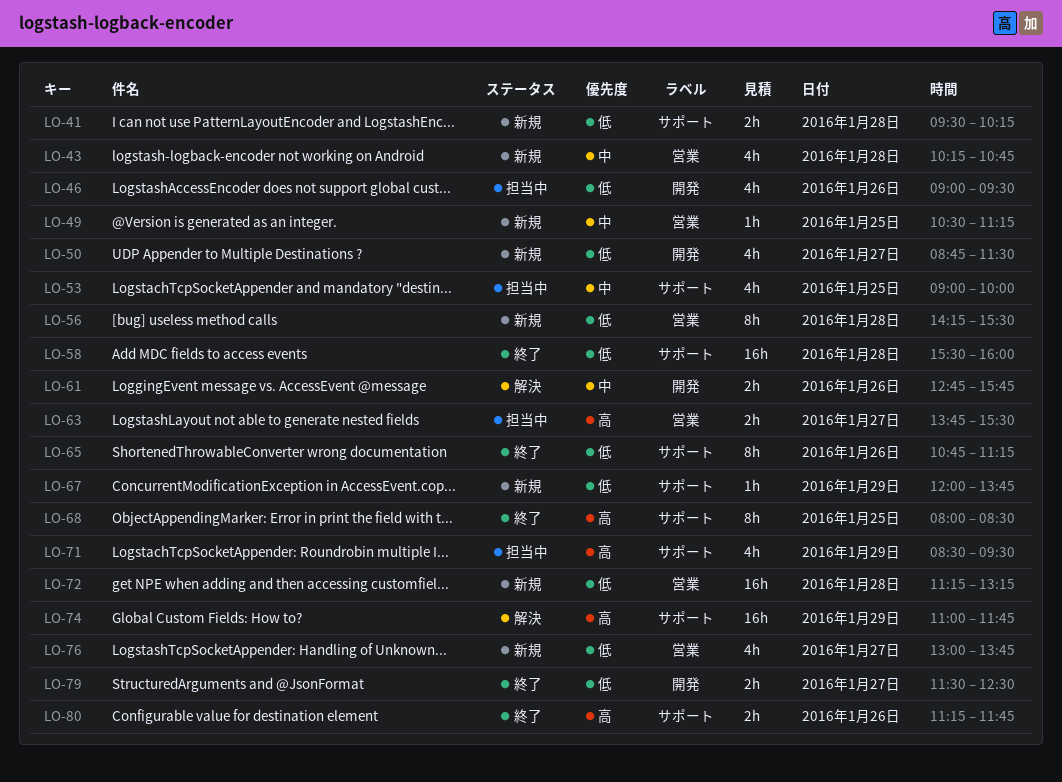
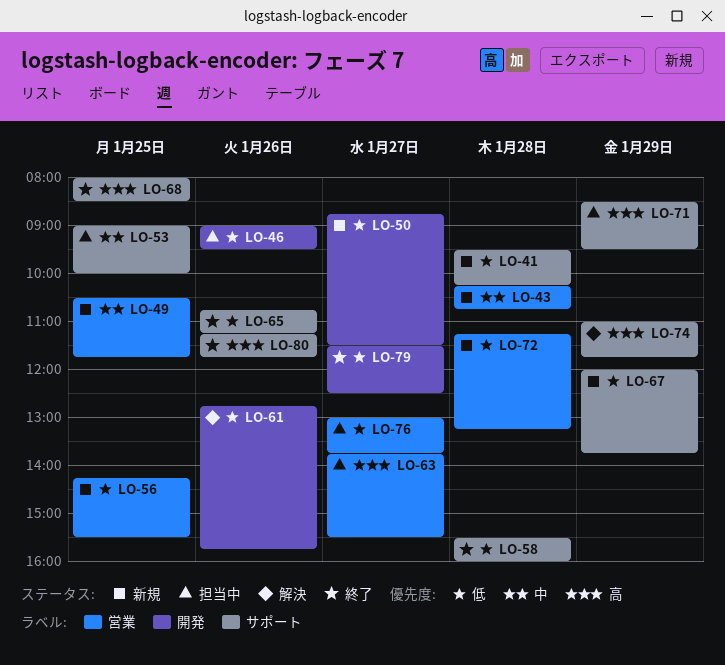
LO-49, ends: 11:15 -> 11:45
LO-56, day: Jan 28 -> Jan 25
LO-61, priority: 中 -> 低
LO-76, status: 新規 -> 担当中

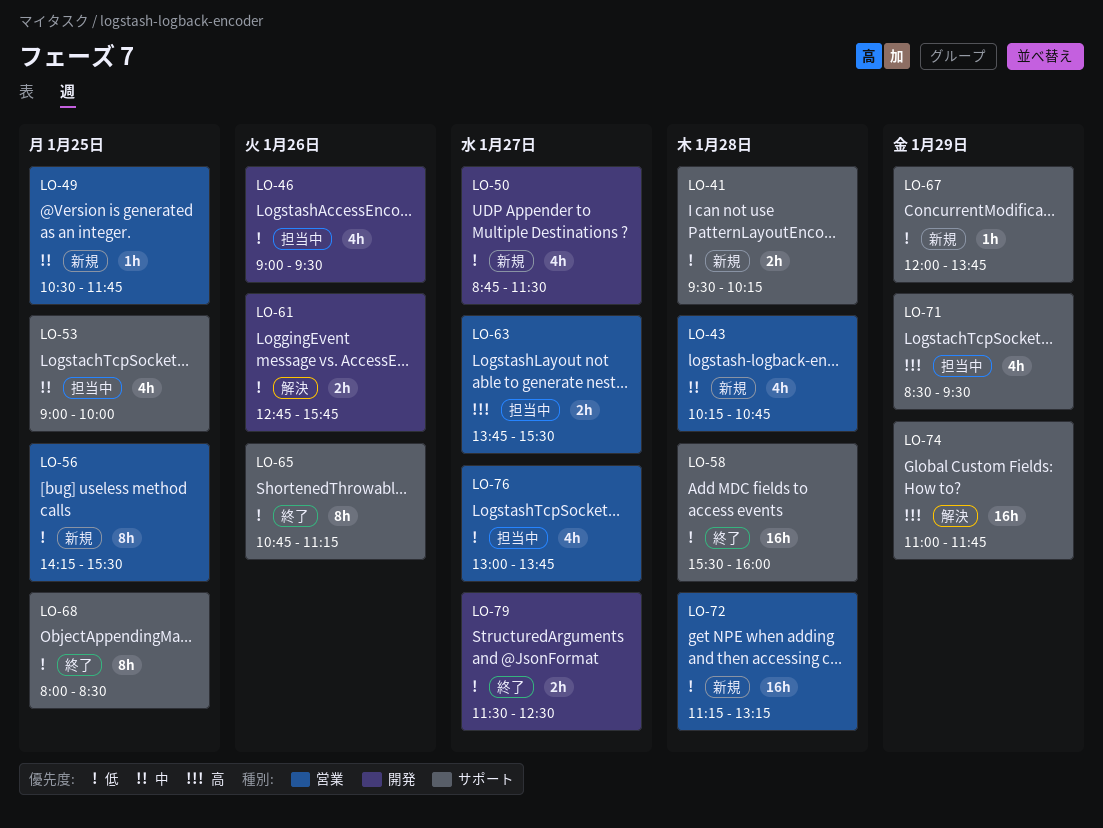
LO-68, priority: 高 -> 低
LO-80: present -> none

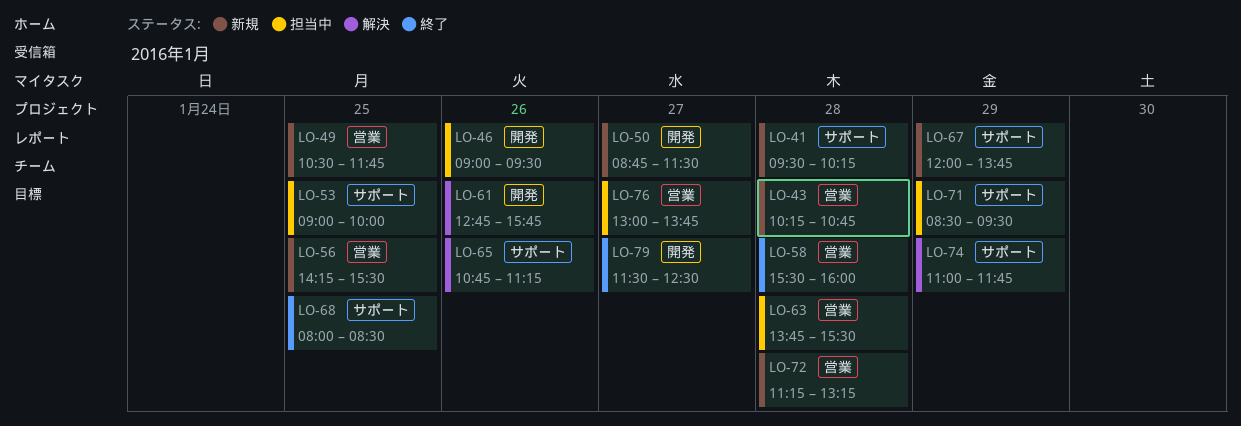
LO-58, label: サポート -> 営業
LO-63, day: Jan 27 -> Jan 28
LO-65, status: 終了 -> 解決

